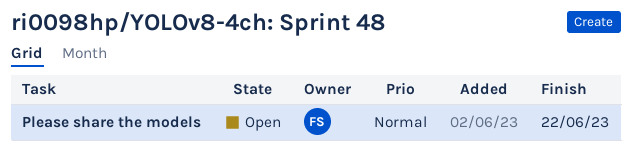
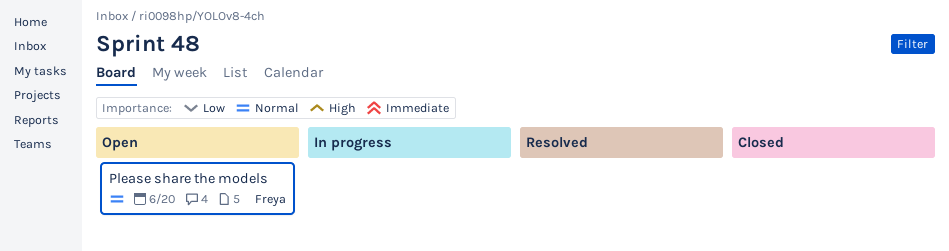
Please share the models, due: Jun 22 -> Jun 20

